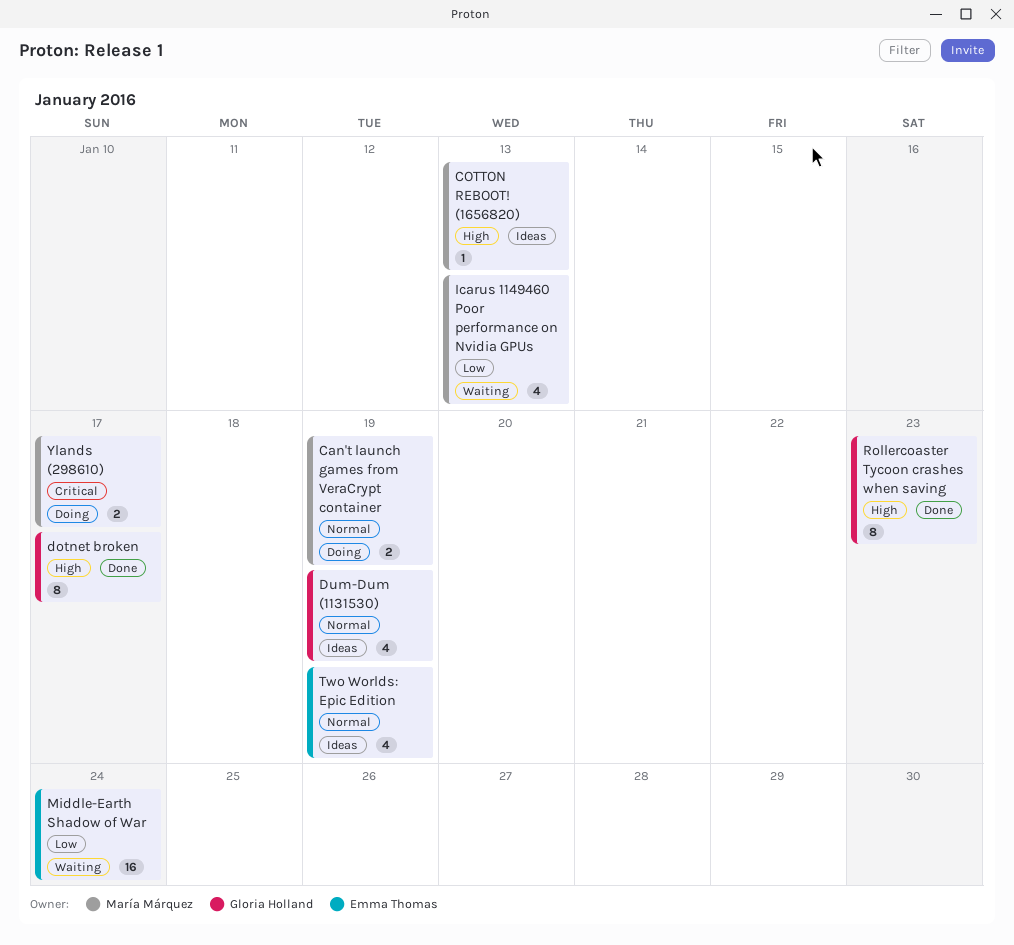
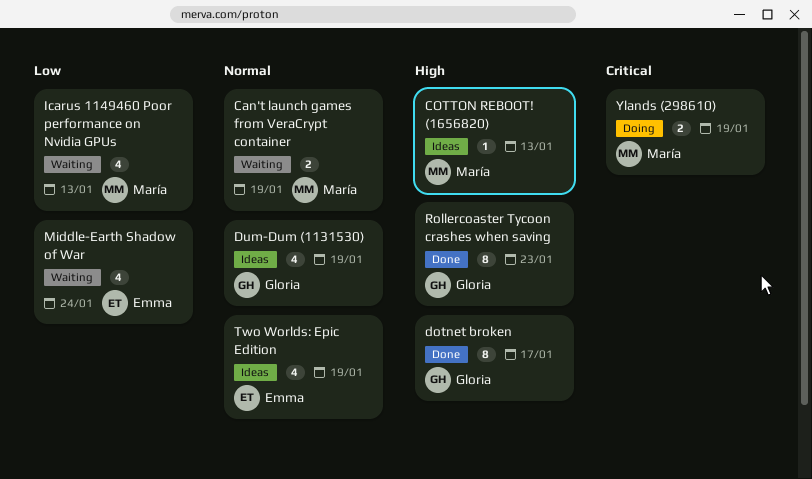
Can't launch games from VeraCrypt container, status: Doing -> Waiting
Middle-Earth Shadow of War, estimate: 16 -> 4
Ylands (298610), due: Jan 17 -> Jan 19

